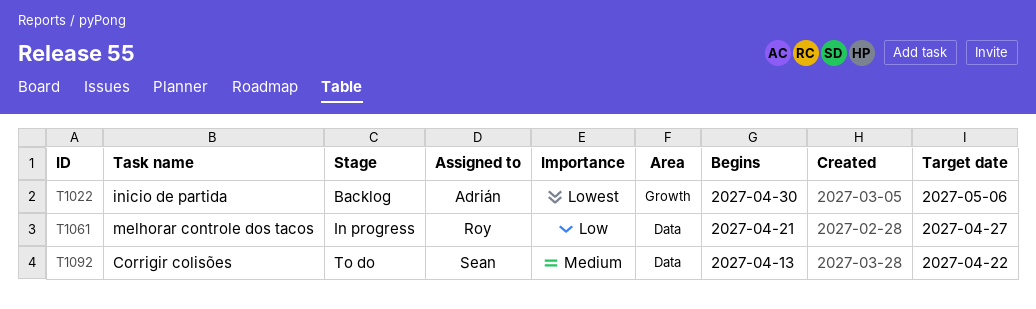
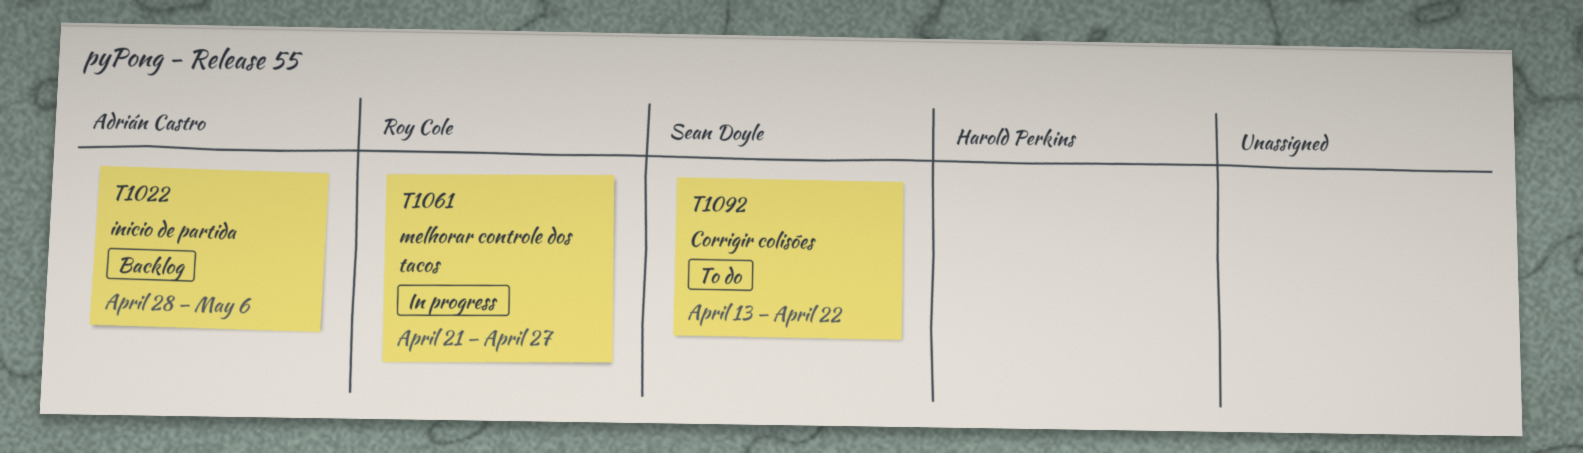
T1022, start: Apr 30 -> Apr 28

